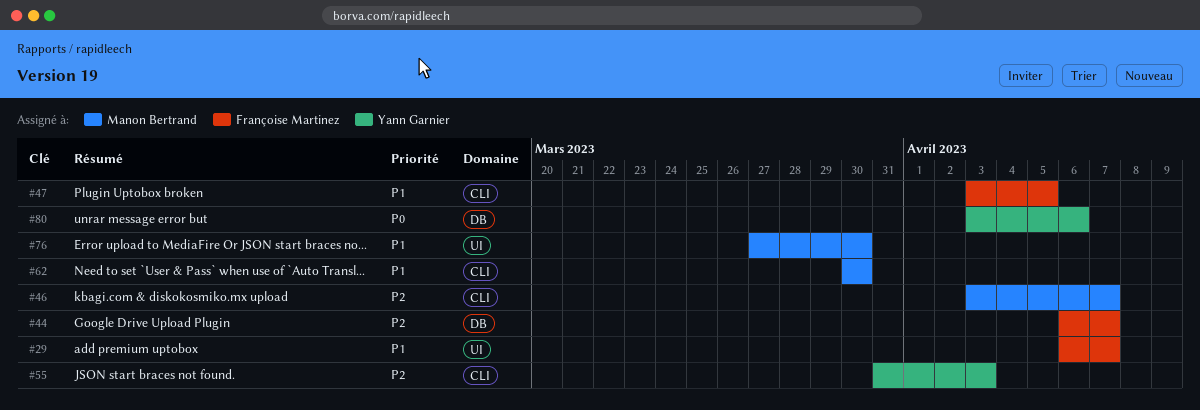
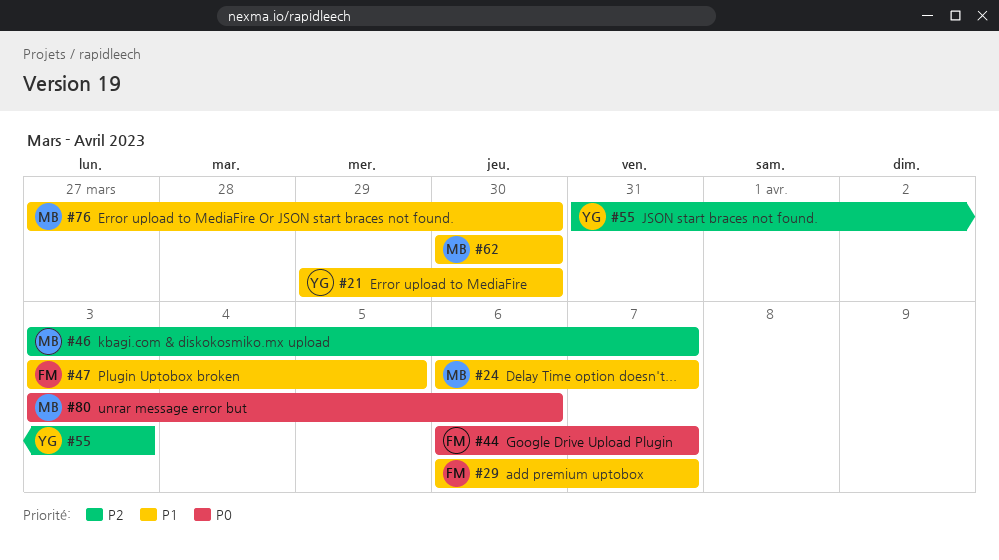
#21: none -> present
#24: none -> present
#44, priority: P2 -> P0
#80, owner: Yann Garnier -> Manon Bertrand

